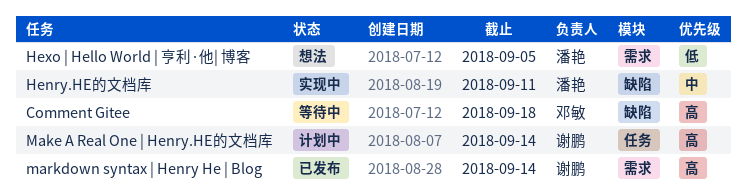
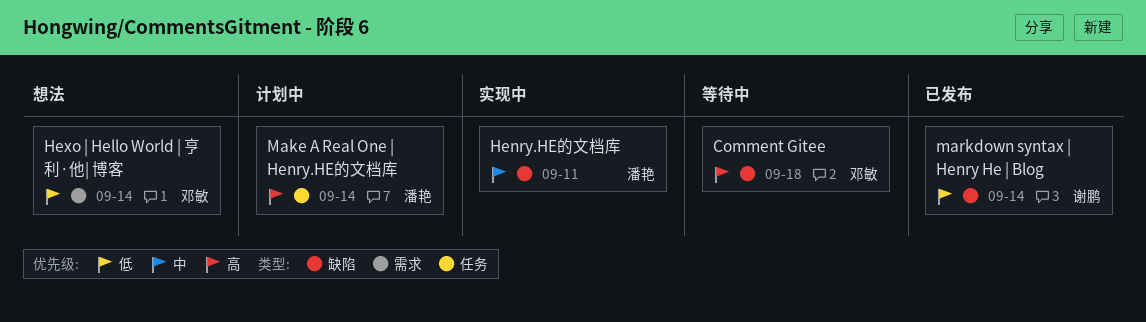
Hexo | Hello World | 亨利·他| 博客, owner: 潘艳 -> 邓敏
Hexo | Hello World | 亨利·他| 博客, due: Sep 5 -> Sep 14
Make A Real One | Henry.HE的文档库, owner: 谢鹏 -> 潘艳
markdown syntax | Henry He | Blog, priority: 高 -> 低
markdown syntax | Henry He | Blog, label: 需求 -> 缺陷

